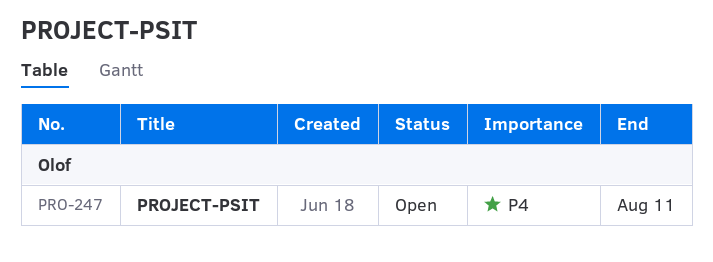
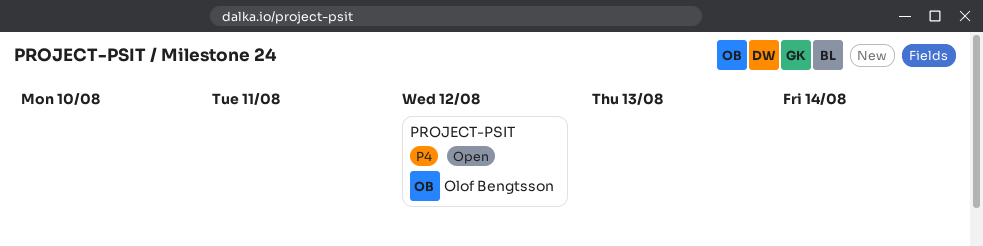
PROJECT-PSIT, due: Aug 11 -> Aug 12

